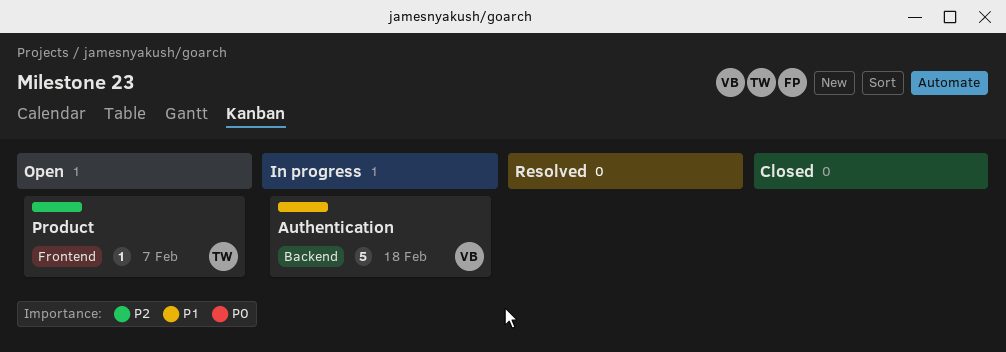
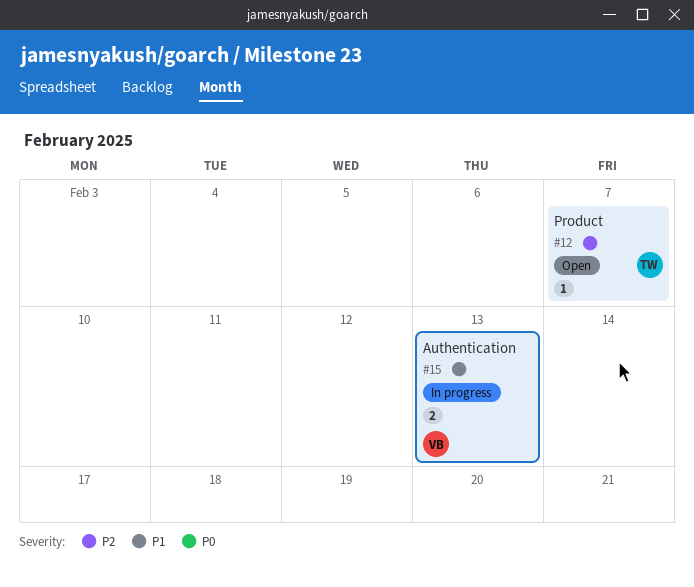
Authentication, estimate: 5 -> 2
Authentication, due: Feb 18 -> Feb 13

